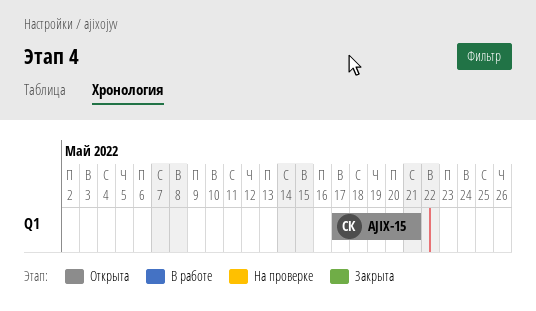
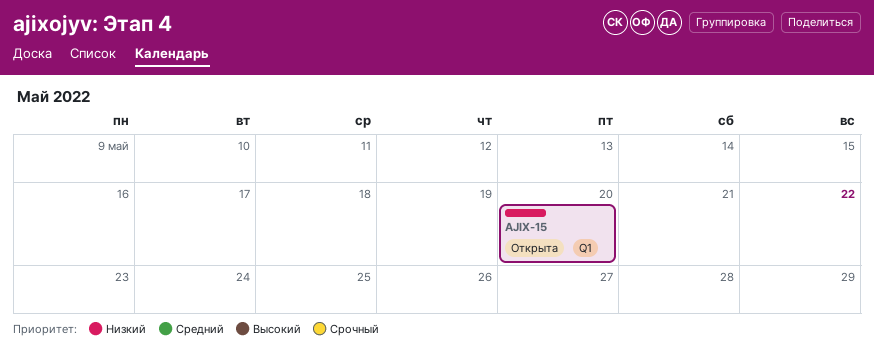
AJIX-15, due: May 21 -> May 20

